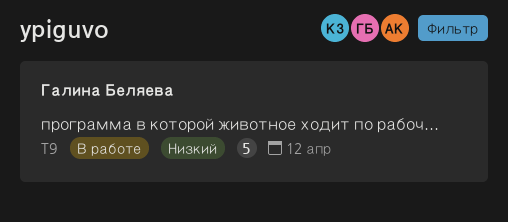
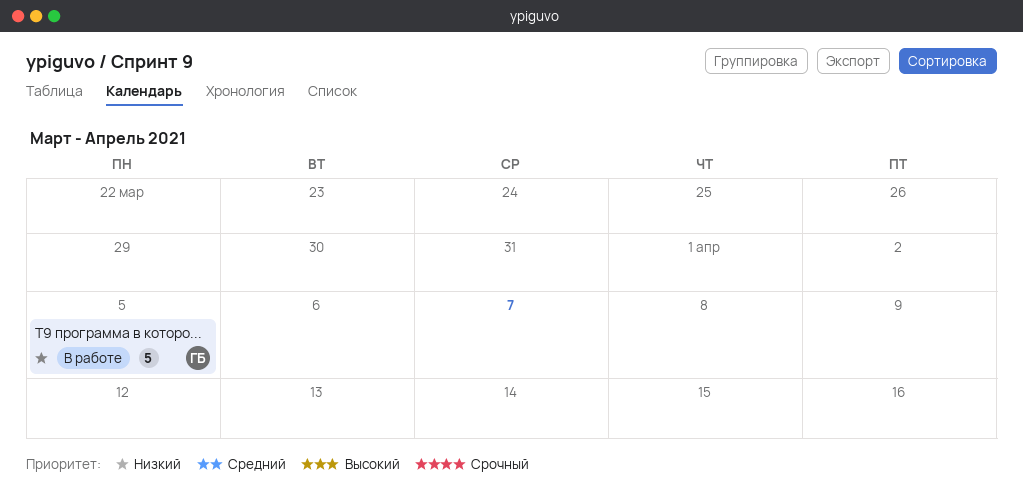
T9, due: Apr 12 -> Apr 5

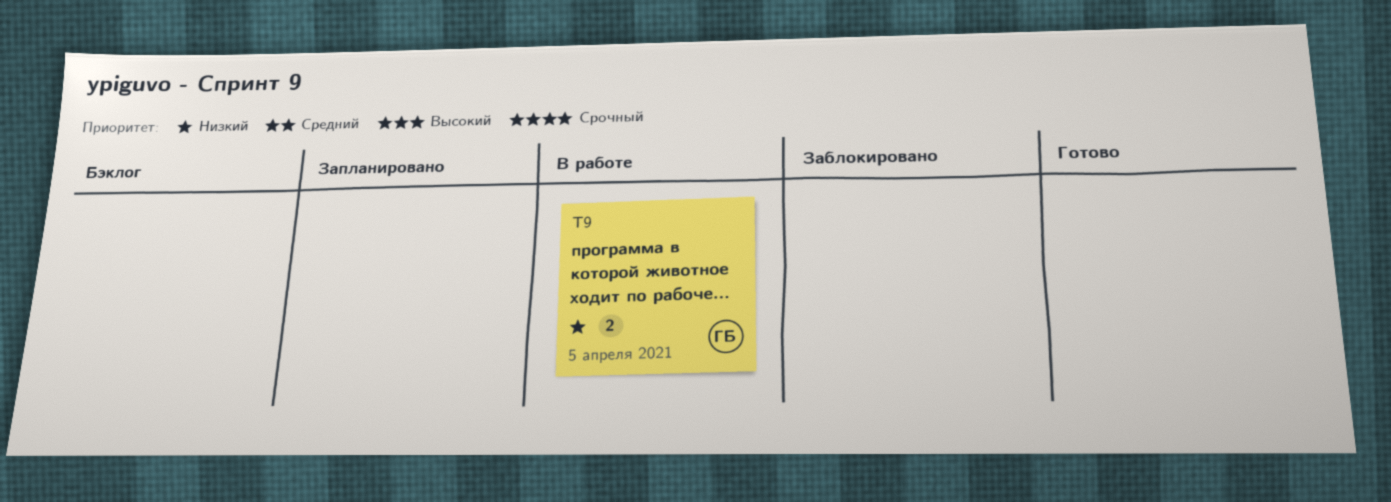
T9, estimate: 5 -> 2

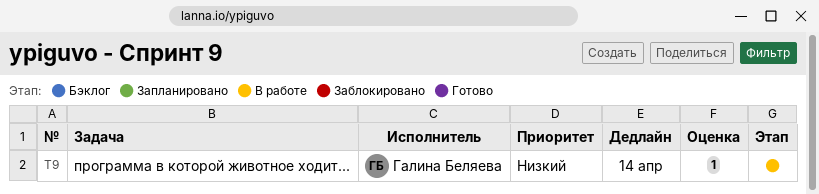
T9, estimate: 2 -> 1
T9, due: Apr 5 -> Apr 14

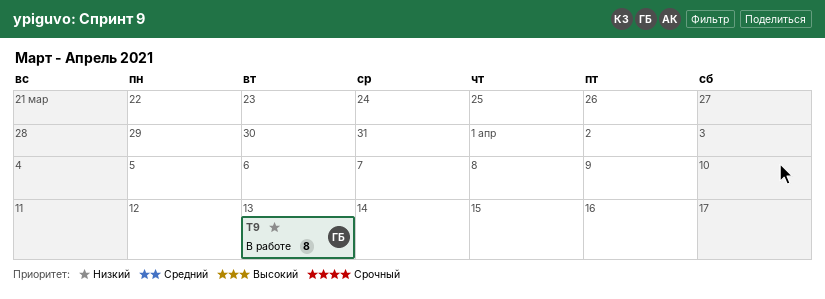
T9, estimate: 1 -> 8
T9, due: Apr 14 -> Apr 13

